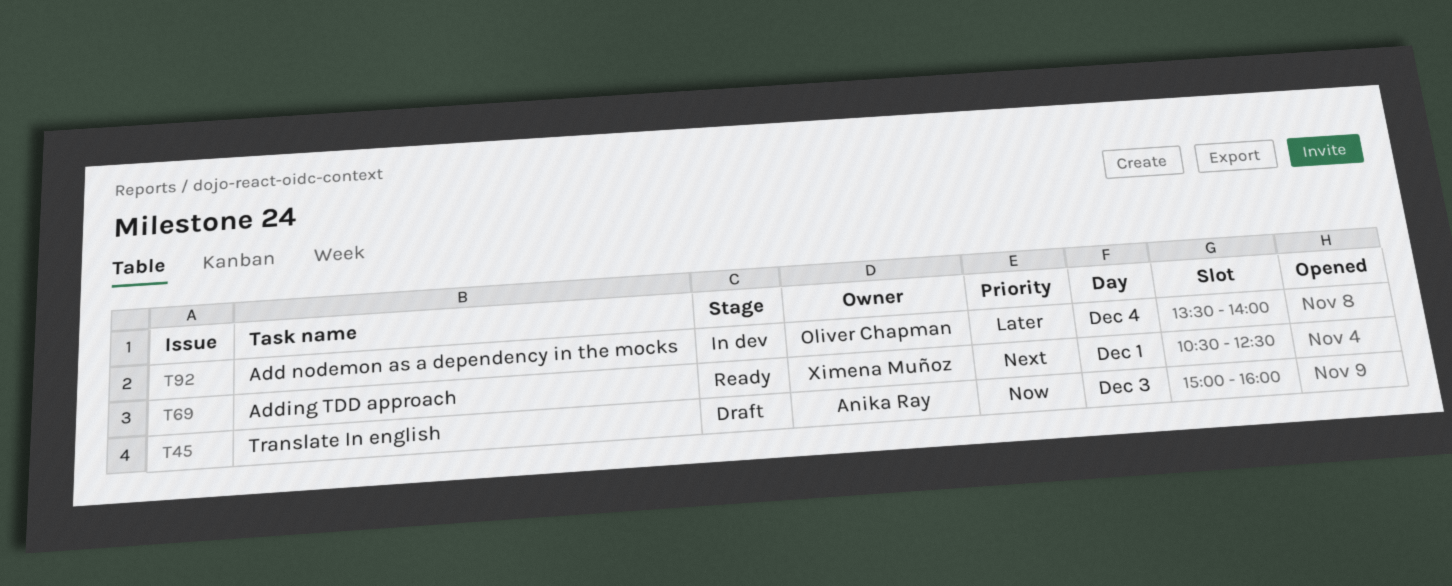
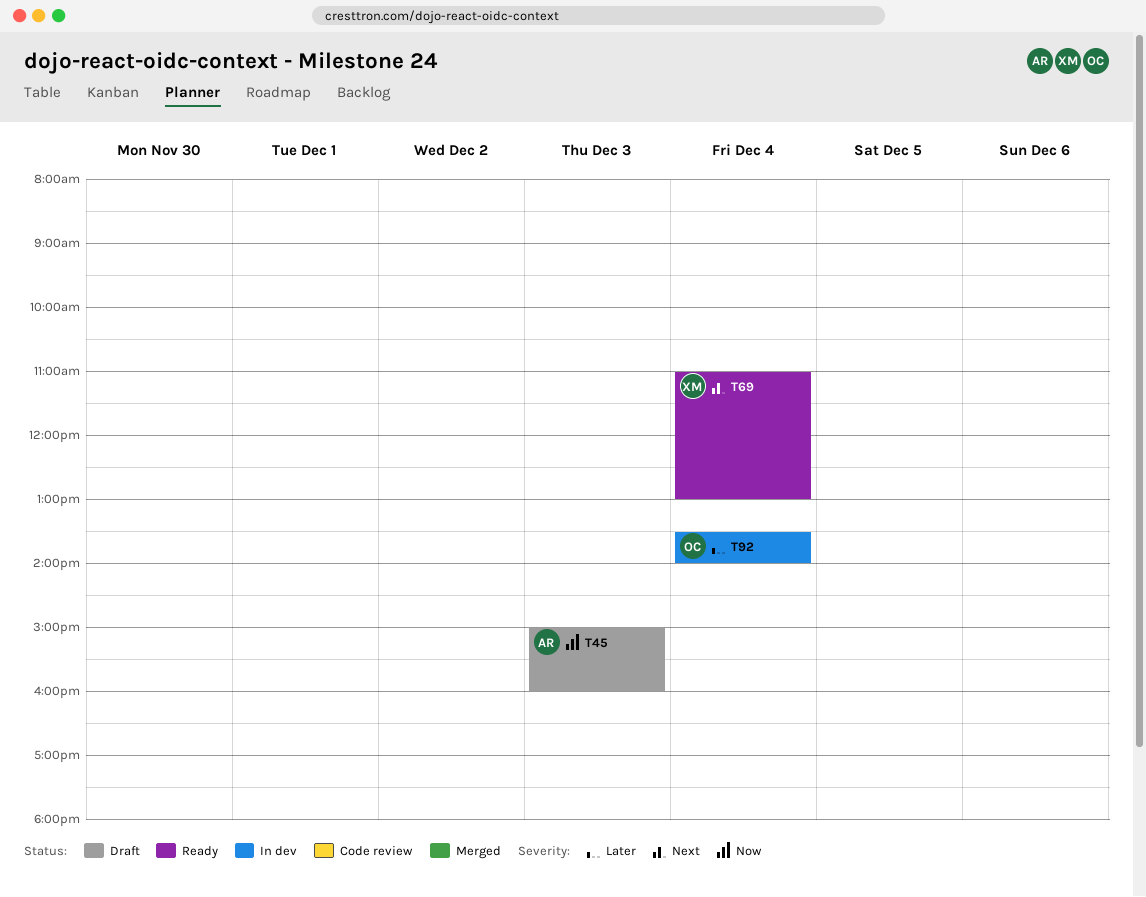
T69, day: Dec 1 -> Dec 4
T69, begins: 10:30 -> 11:00
T69, ends: 12:30 -> 13:00

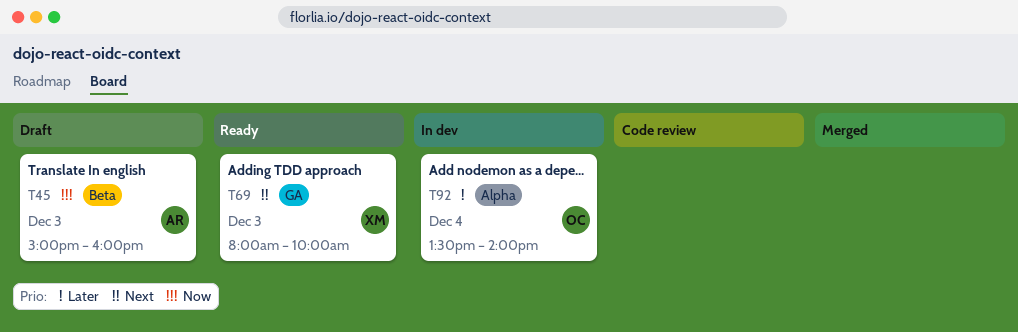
T69, day: Dec 4 -> Dec 3
T69, begins: 11:00 -> 08:00
T69, ends: 13:00 -> 10:00

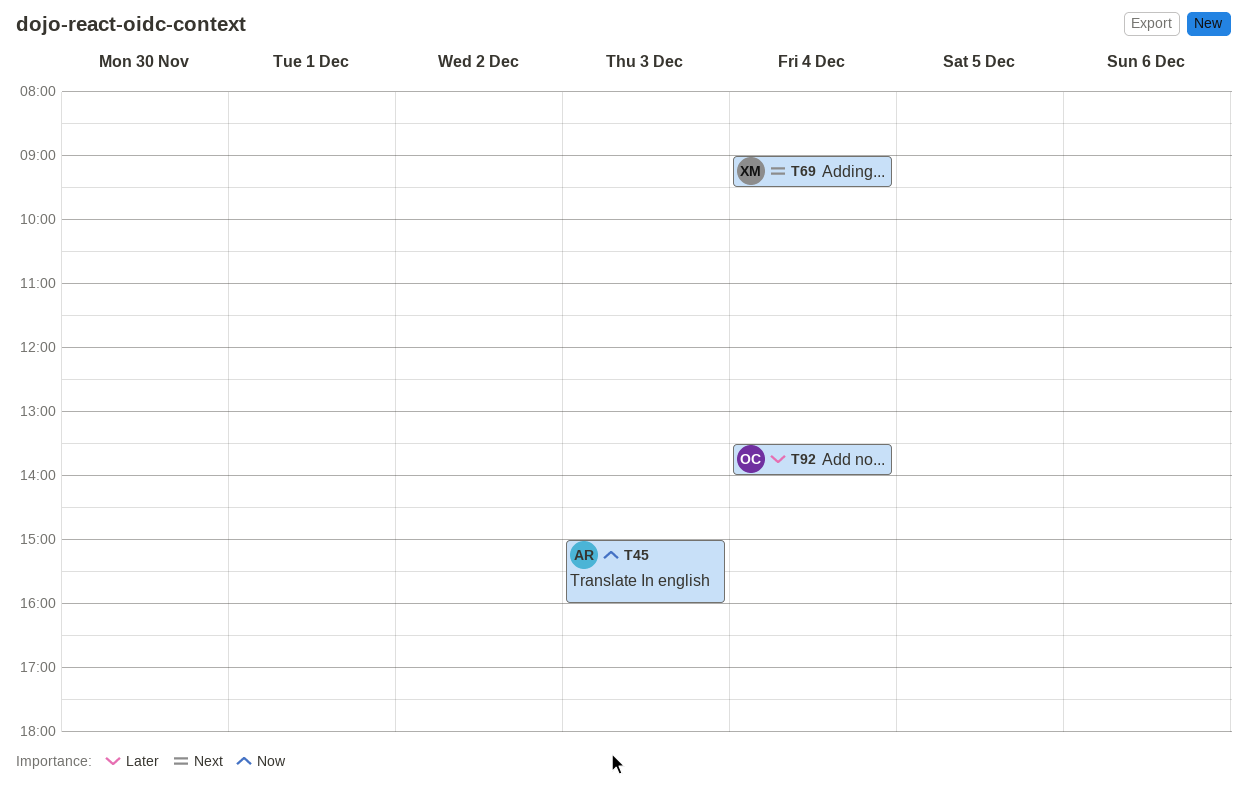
T69, day: Dec 3 -> Dec 4
T69, begins: 08:00 -> 09:00
T69, ends: 10:00 -> 09:30

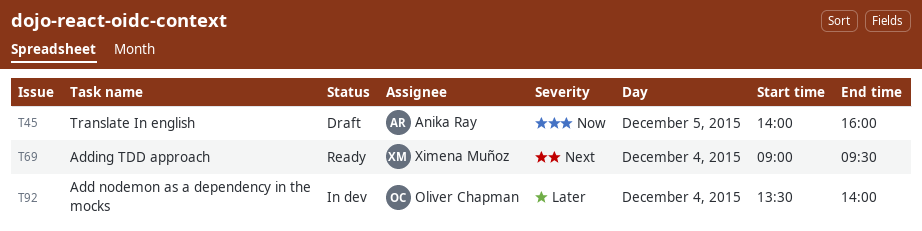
T45, day: Dec 3 -> Dec 5
T45, begins: 15:00 -> 14:00

